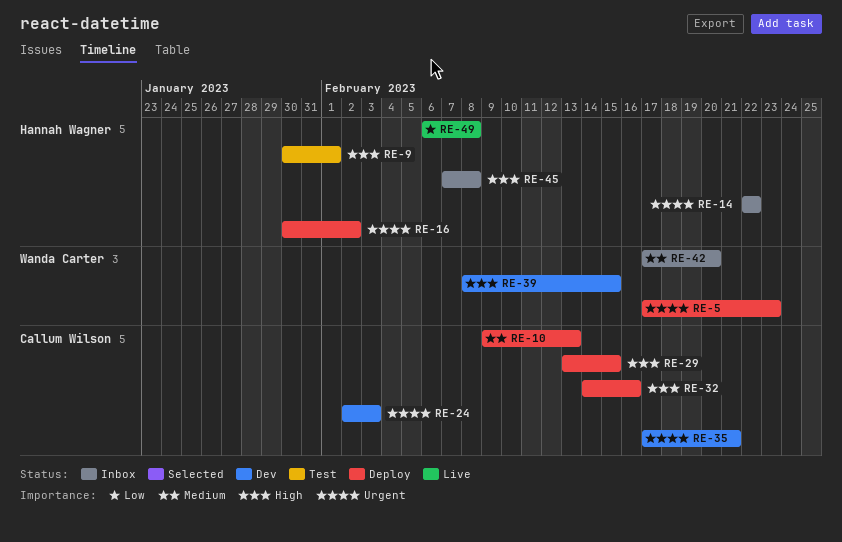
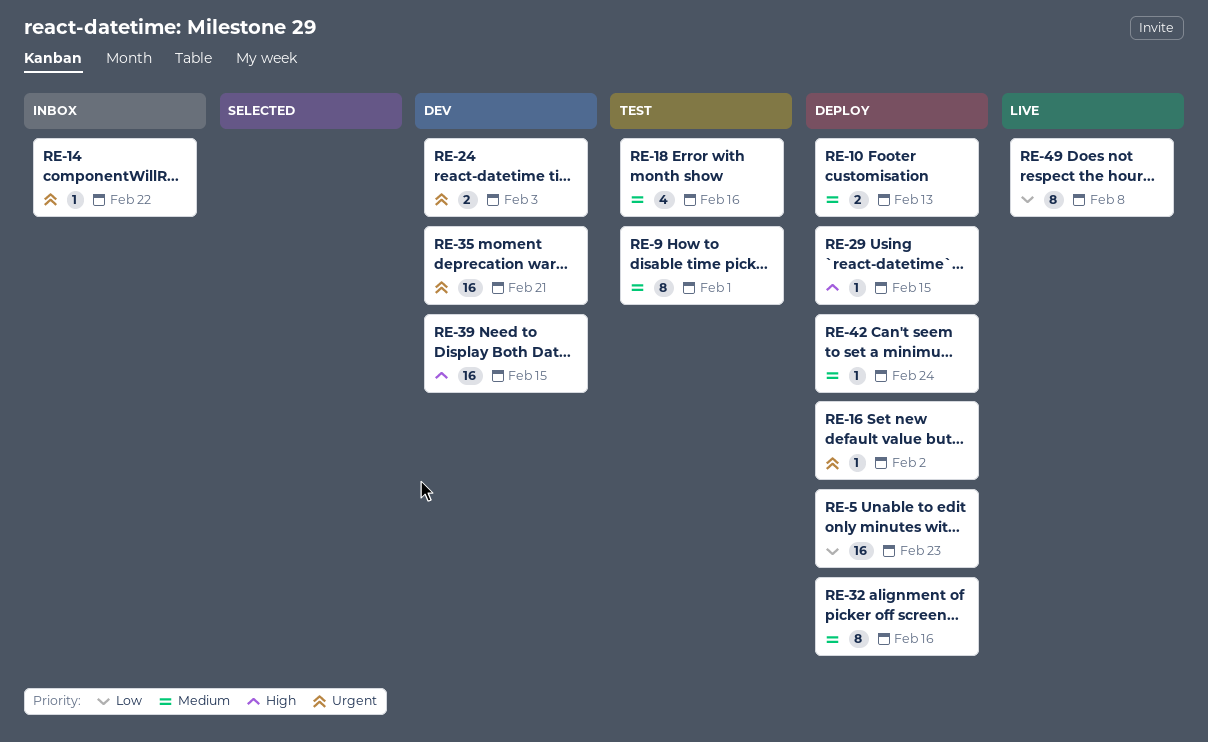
RE-5, priority: Urgent -> Low
RE-9, priority: High -> Medium
RE-18: none -> present
RE-32, priority: High -> Medium
RE-42, status: Inbox -> Deploy
RE-42, due: Feb 20 -> Feb 24
RE-45: present -> none

